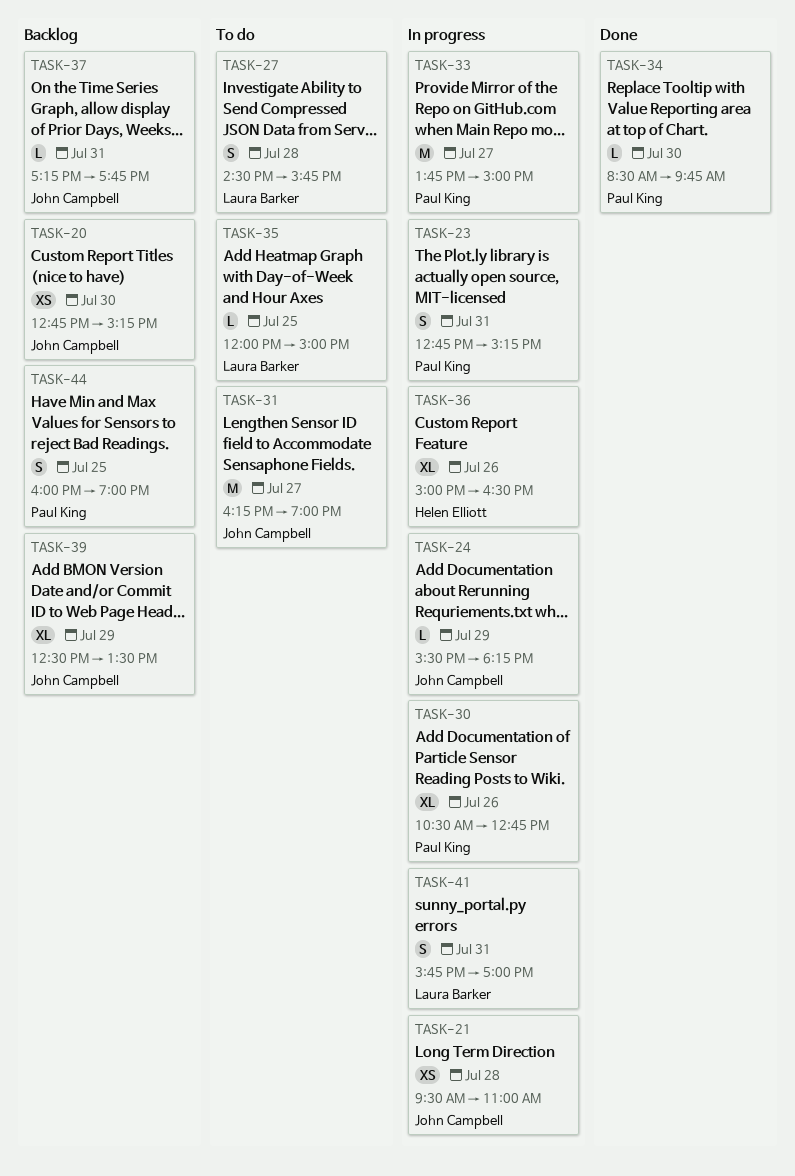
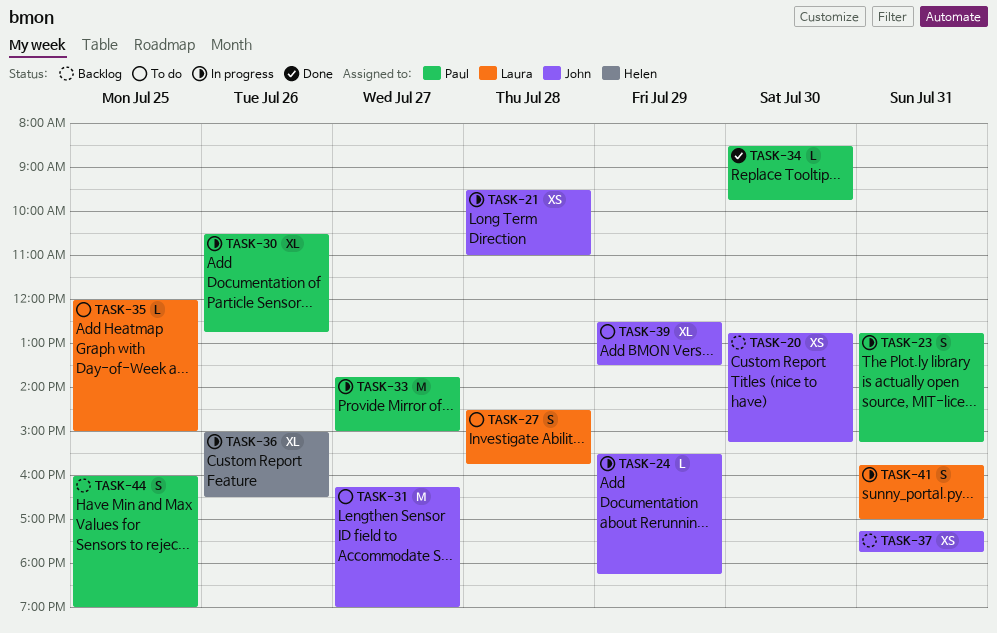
TASK-37, estimate: L -> XS
TASK-39, status: Backlog -> To do

